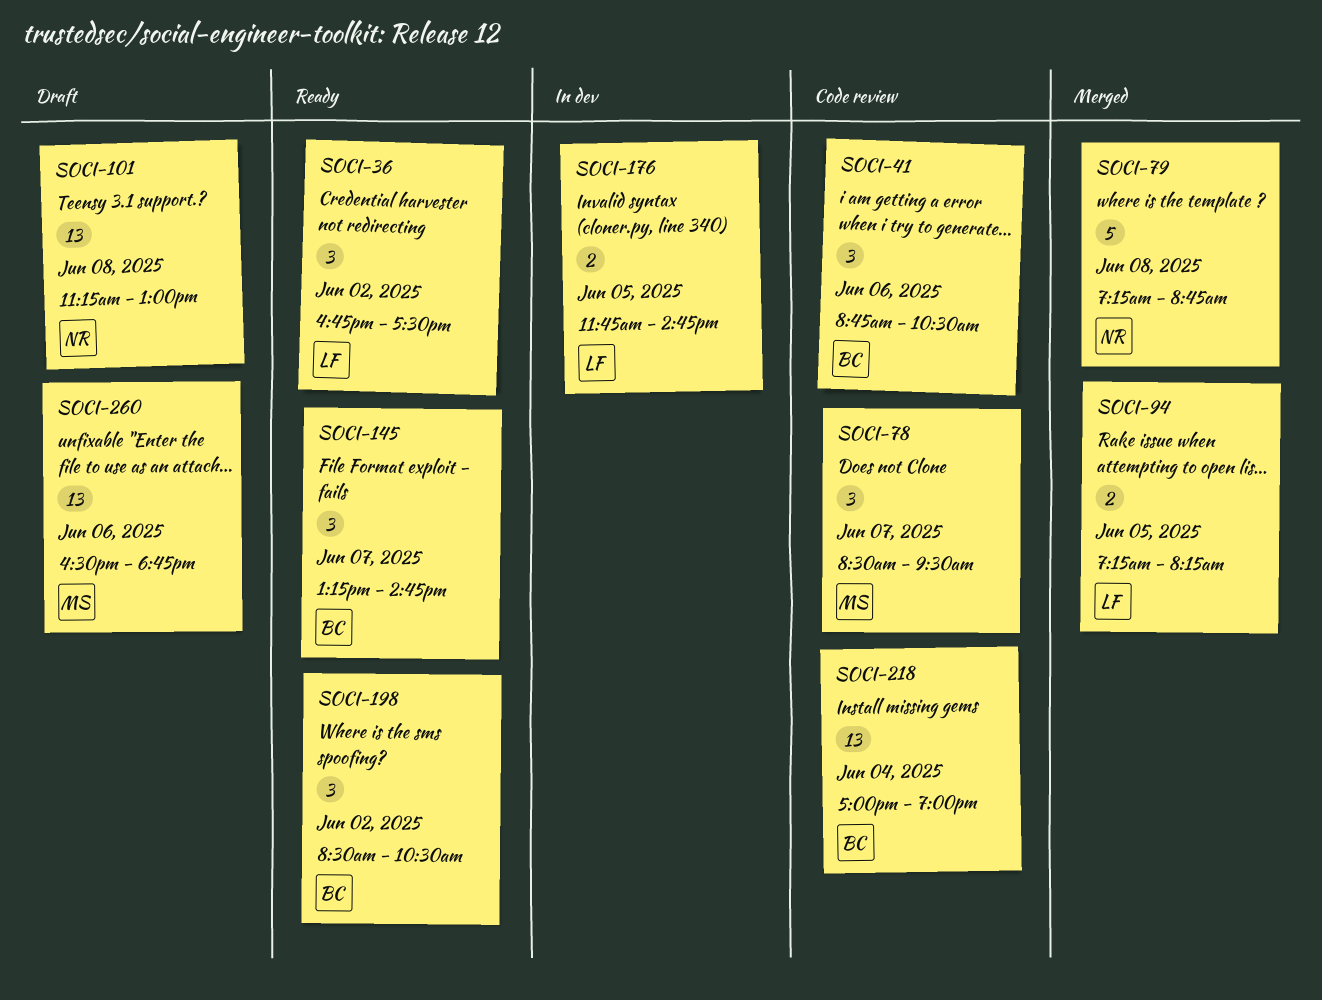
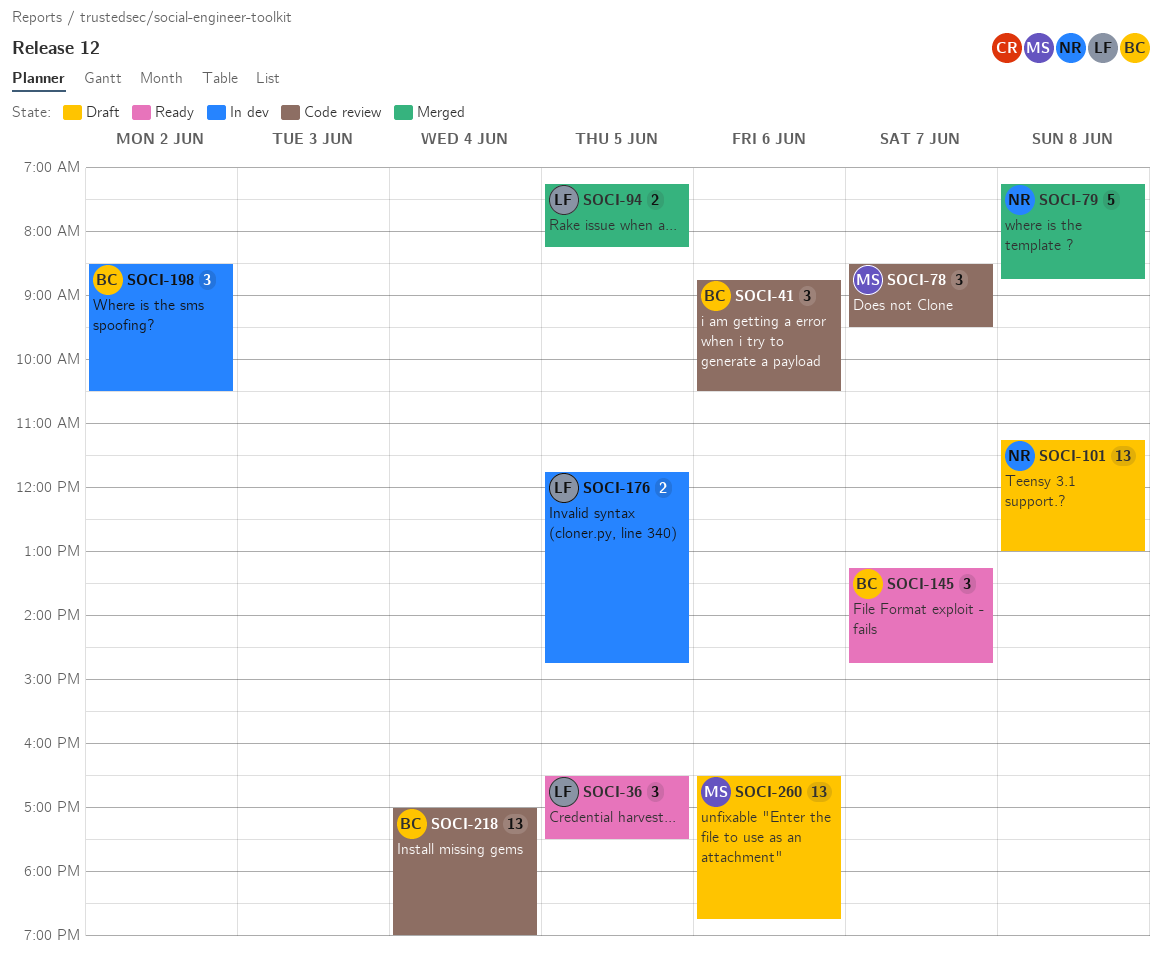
SOCI-36, day: Jun 2 -> Jun 5
SOCI-36, begins: 16:45 -> 16:30
SOCI-198, status: Ready -> In dev

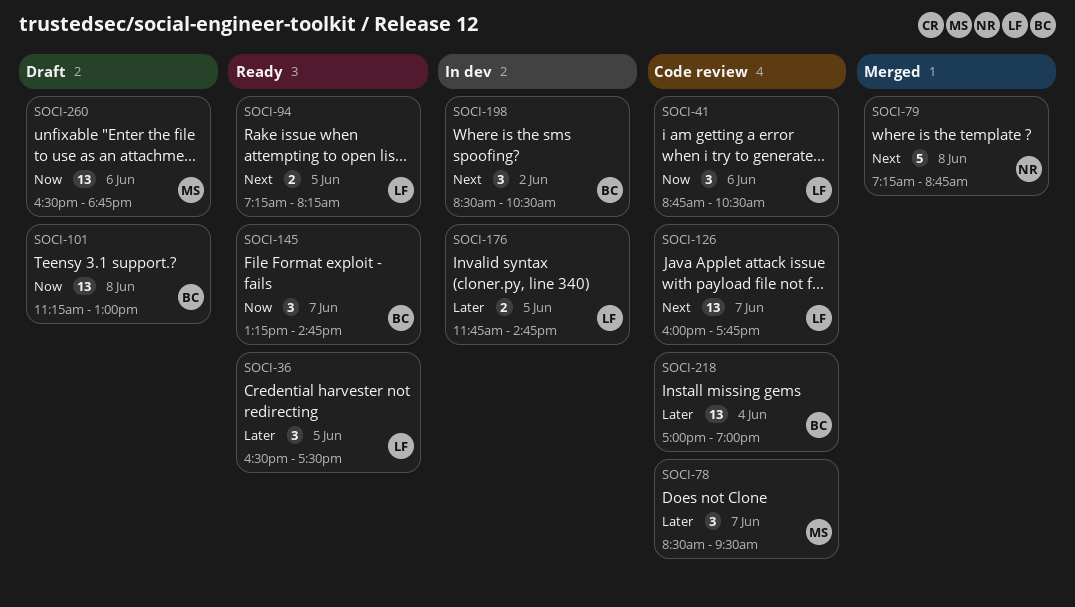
SOCI-41, owner: BC -> LF
SOCI-94, status: Merged -> Ready
SOCI-101, owner: NR -> BC
SOCI-126: none -> present

